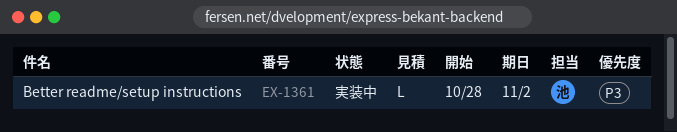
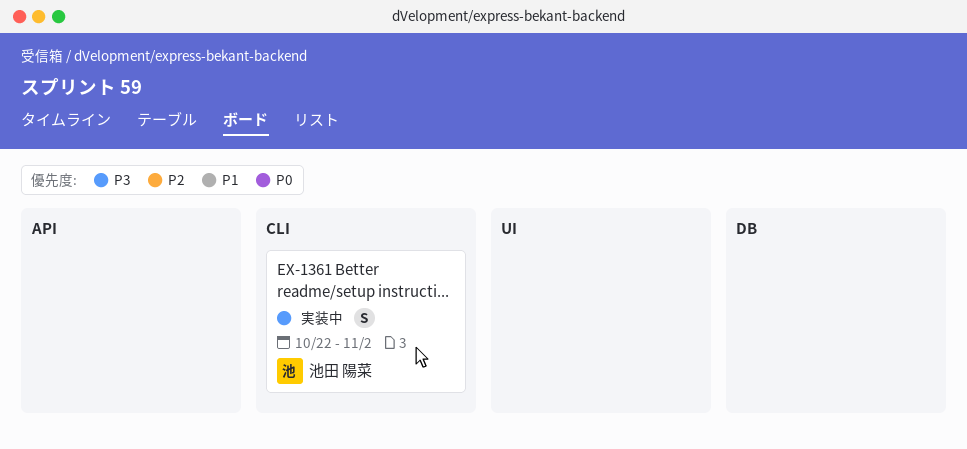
EX-1361, estimate: L -> S
EX-1361, start: Oct 28 -> Oct 22

